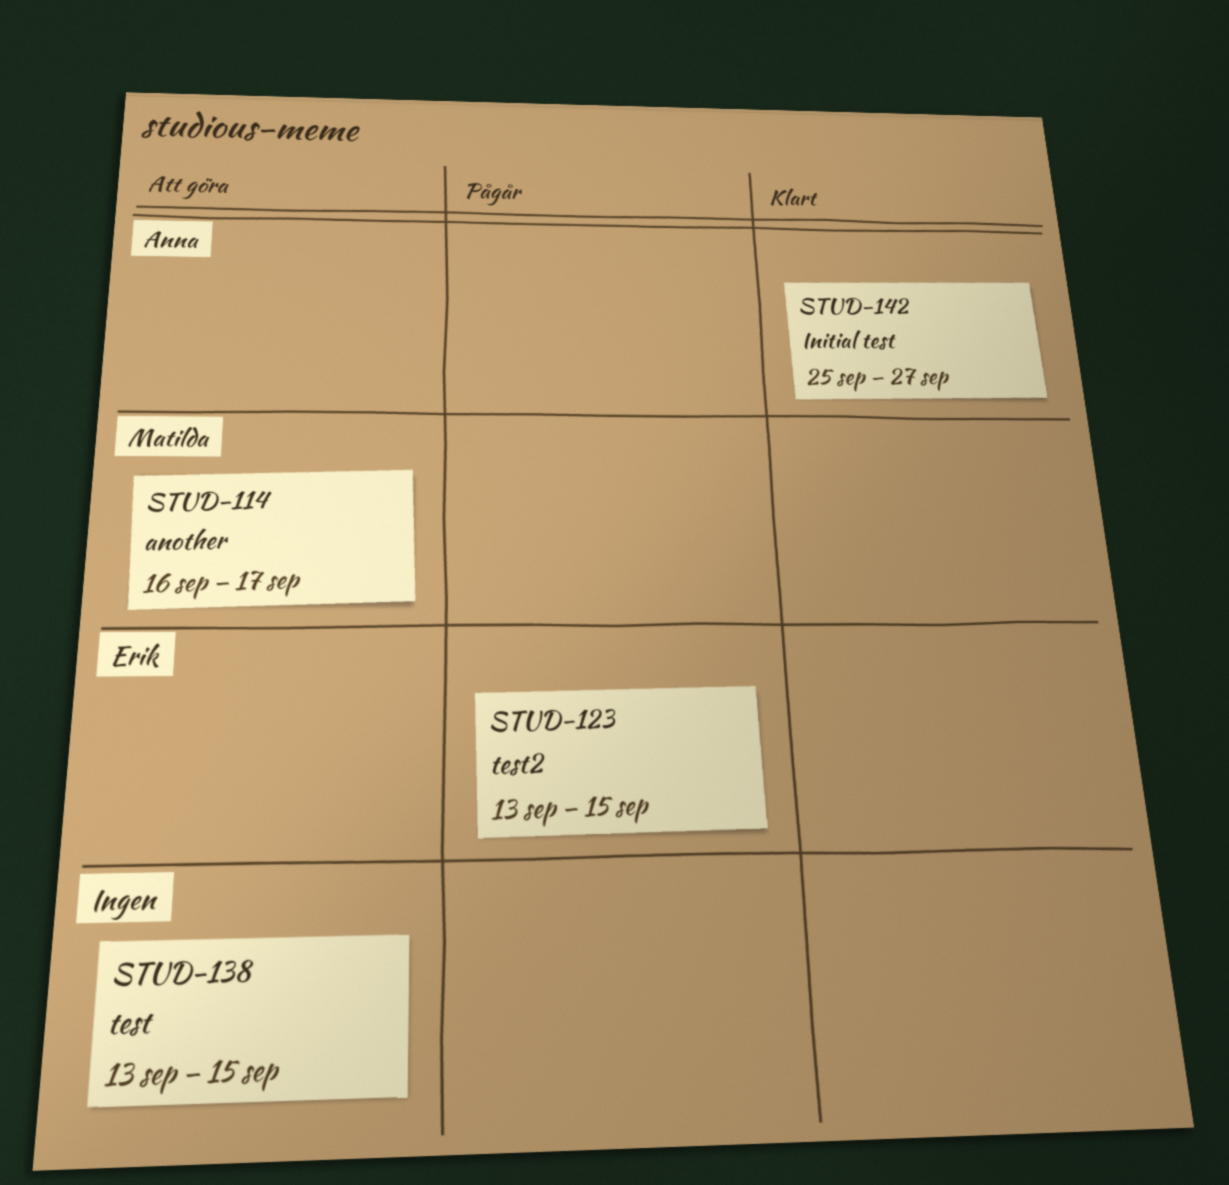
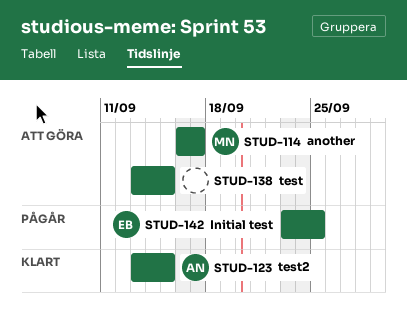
STUD-123, status: Pågår -> Klart
STUD-123, owner: Erik -> Anna
STUD-142, status: Klart -> Pågår
STUD-142, owner: Anna -> Erik
STUD-142, start: Sep 25 -> Sep 23
STUD-142, due: Sep 27 -> Sep 25

